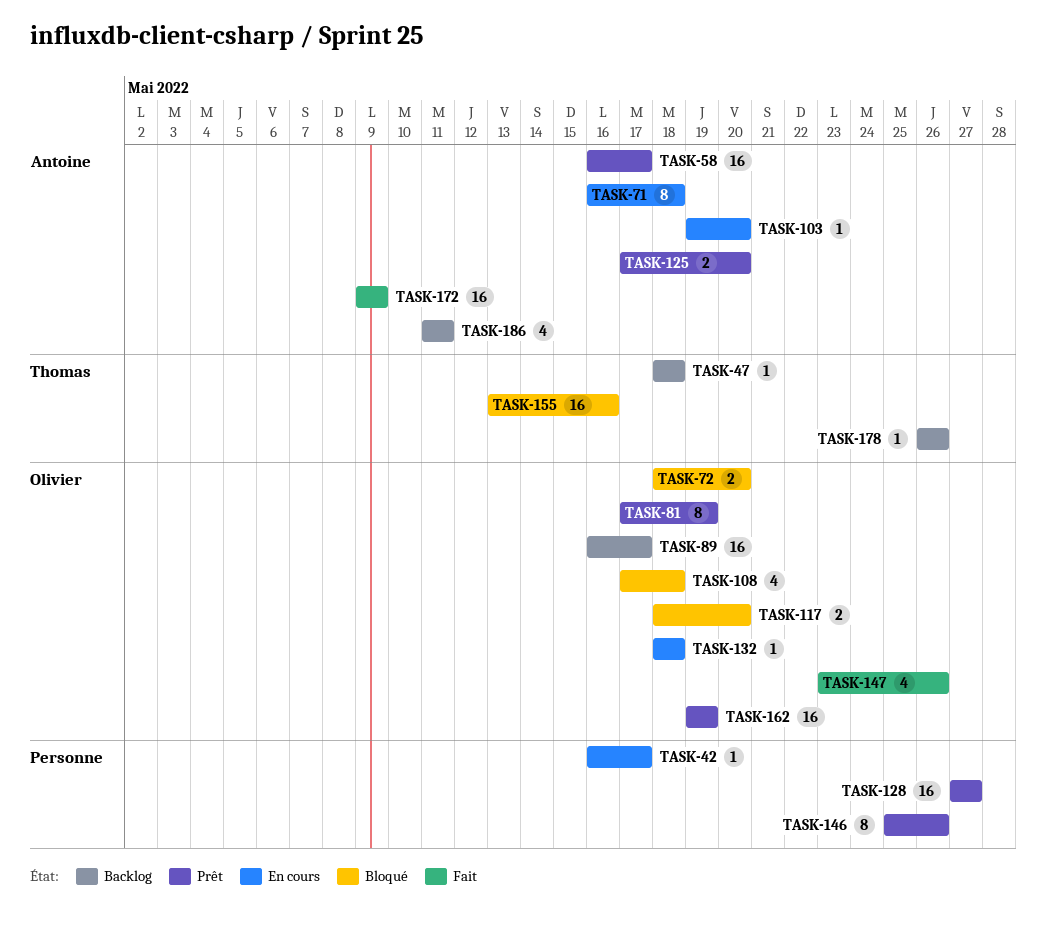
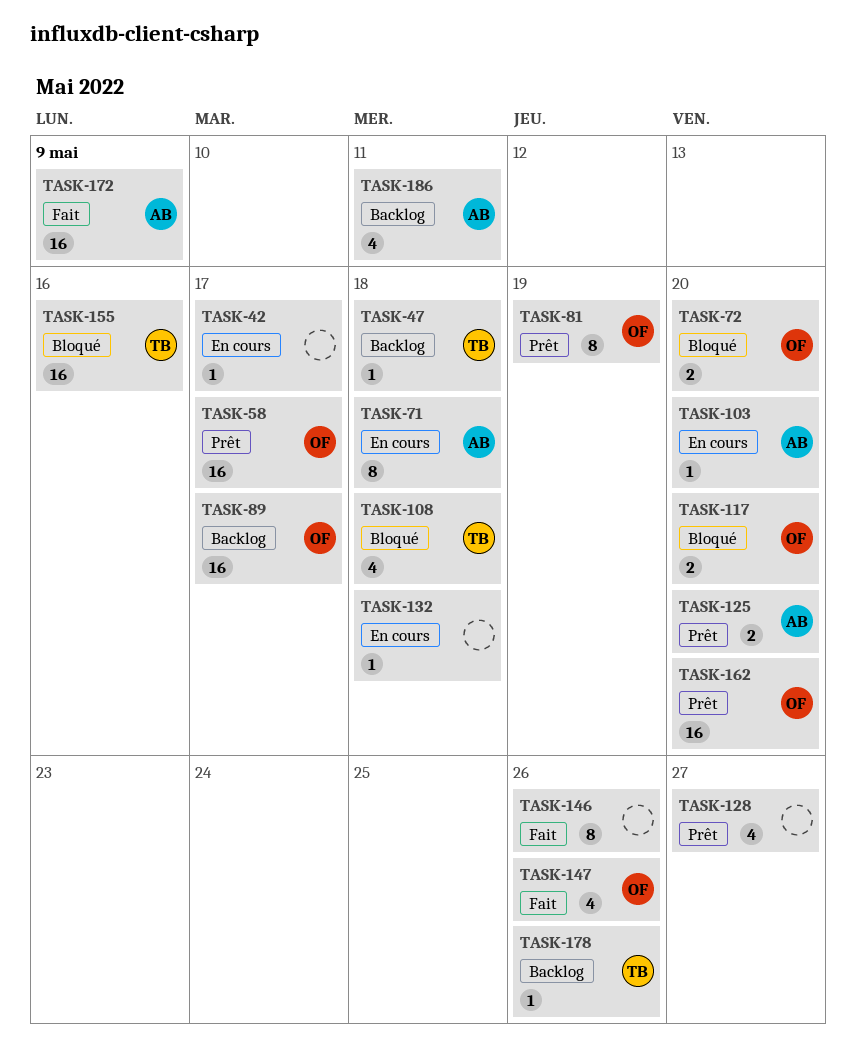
TASK-58, owner: Antoine -> Olivier
TASK-108, owner: Olivier -> Thomas
TASK-128, estimate: 16 -> 4
TASK-132, owner: Olivier -> none
TASK-146, status: Prêt -> Fait
TASK-162, due: May 19 -> May 20

